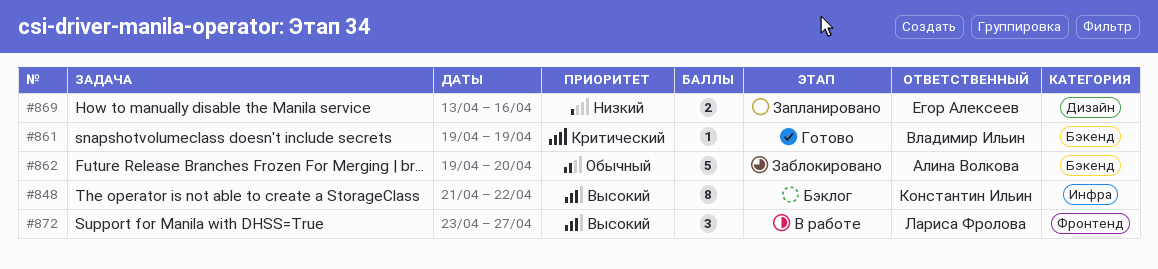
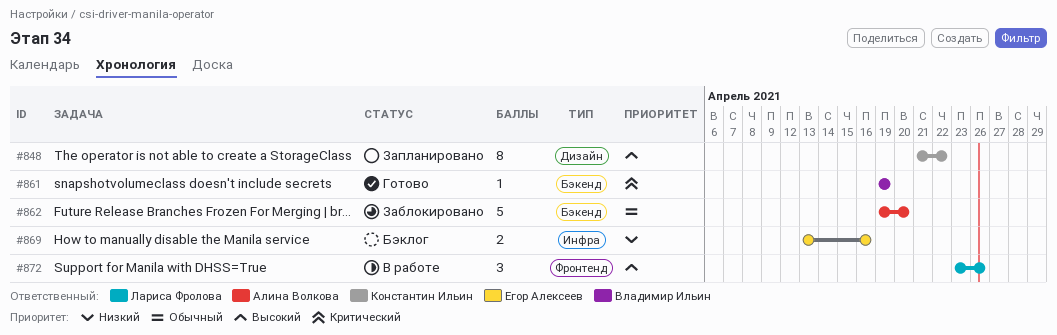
#848, status: Бэклог -> Запланировано
#848, label: Инфра -> Дизайн
#869, status: Запланировано -> Бэклог
#869, label: Дизайн -> Инфра
#872, due: Apr 27 -> Apr 26

